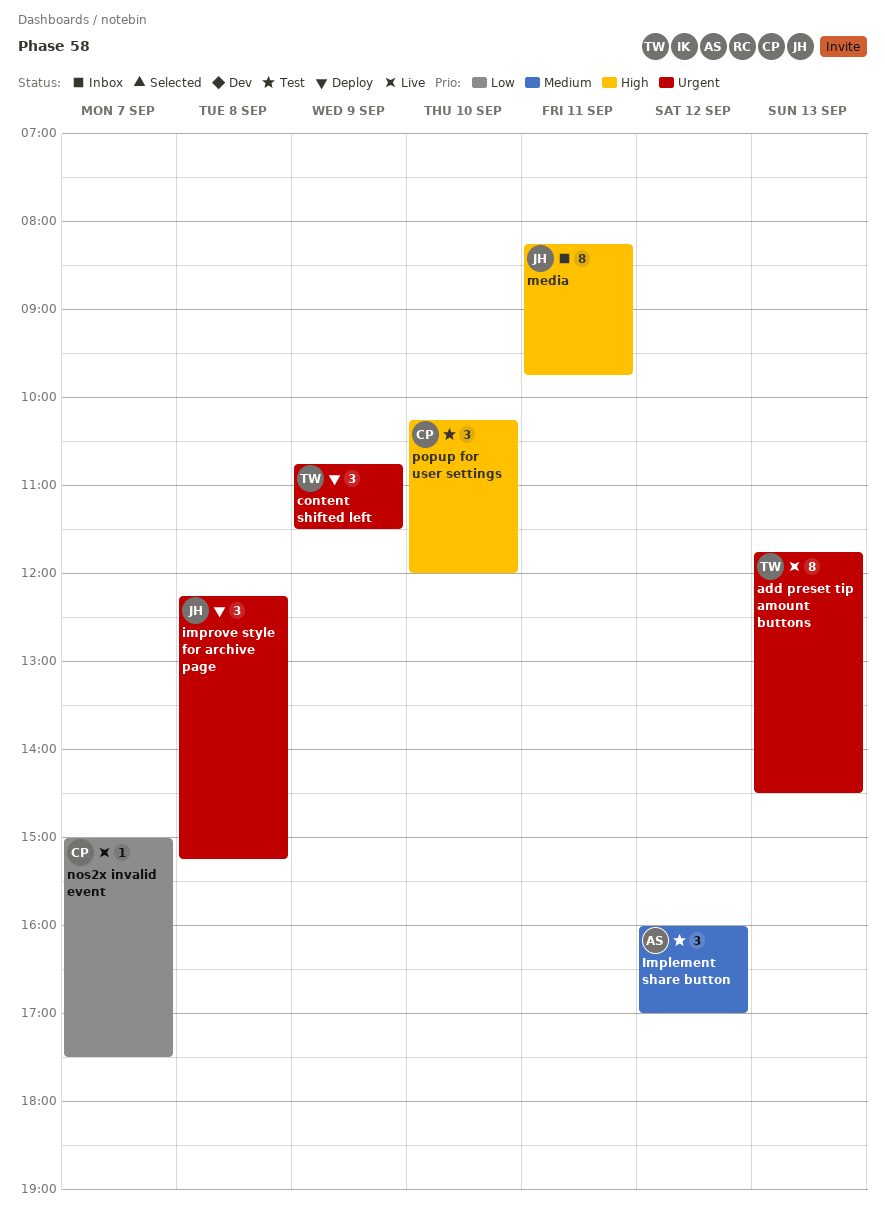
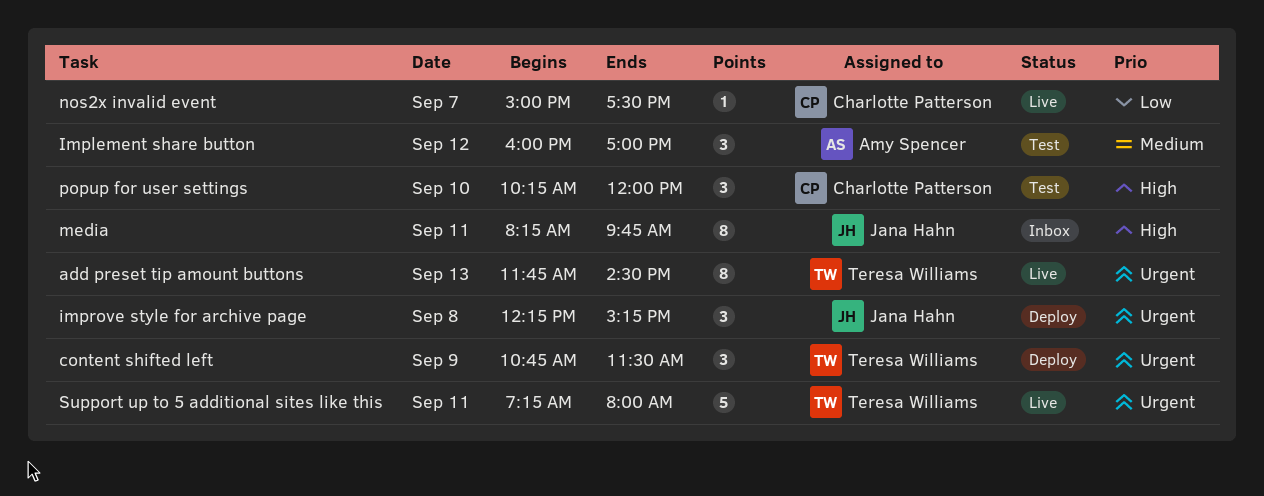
Support up to 5 additional sites like this: none -> present

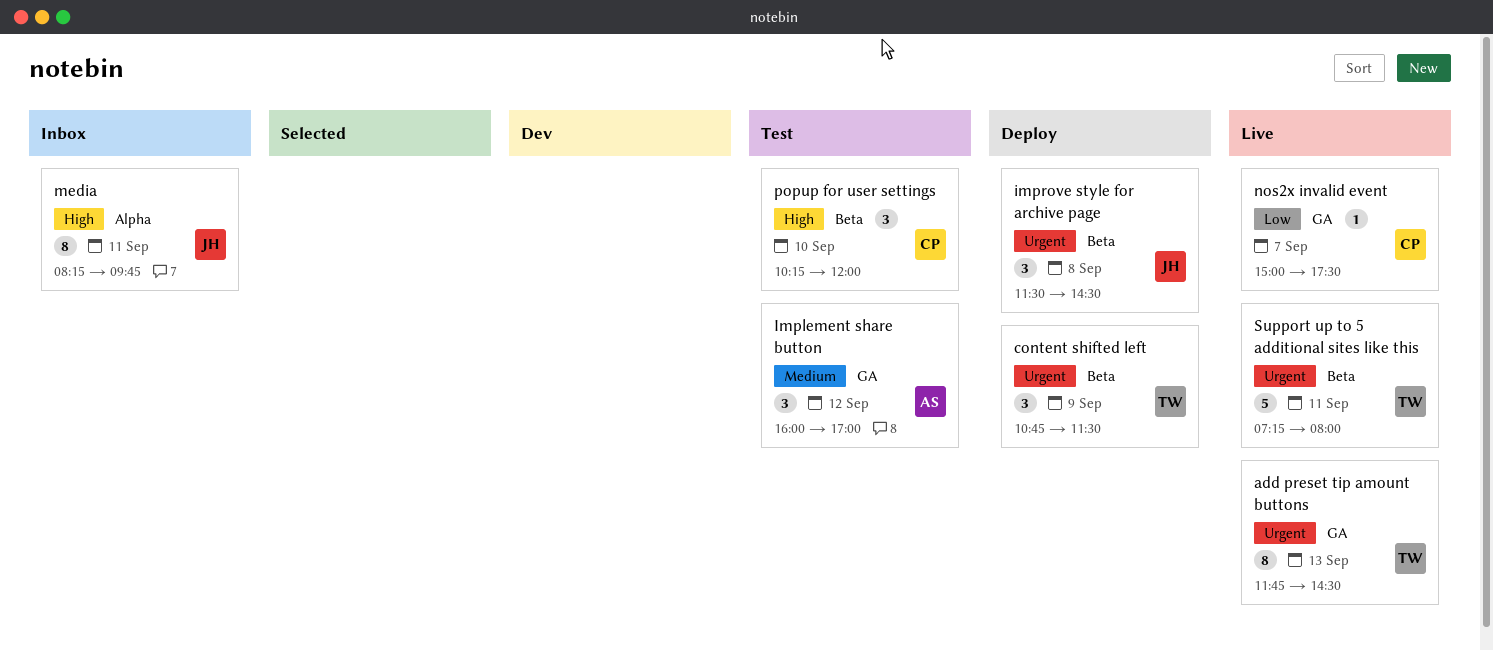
improve style for archive page, begins: 12:15 -> 11:30
improve style for archive page, ends: 15:15 -> 14:30

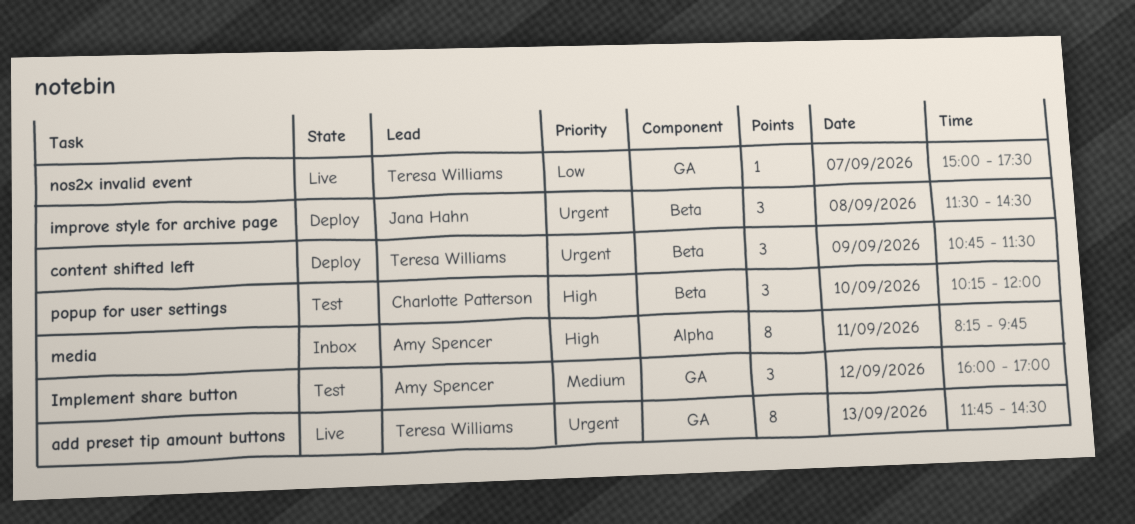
media, owner: Jana Hahn -> Amy Spencer
nos2x invalid event, owner: Charlotte Patterson -> Teresa Williams
Support up to 5 additional sites like this: present -> none

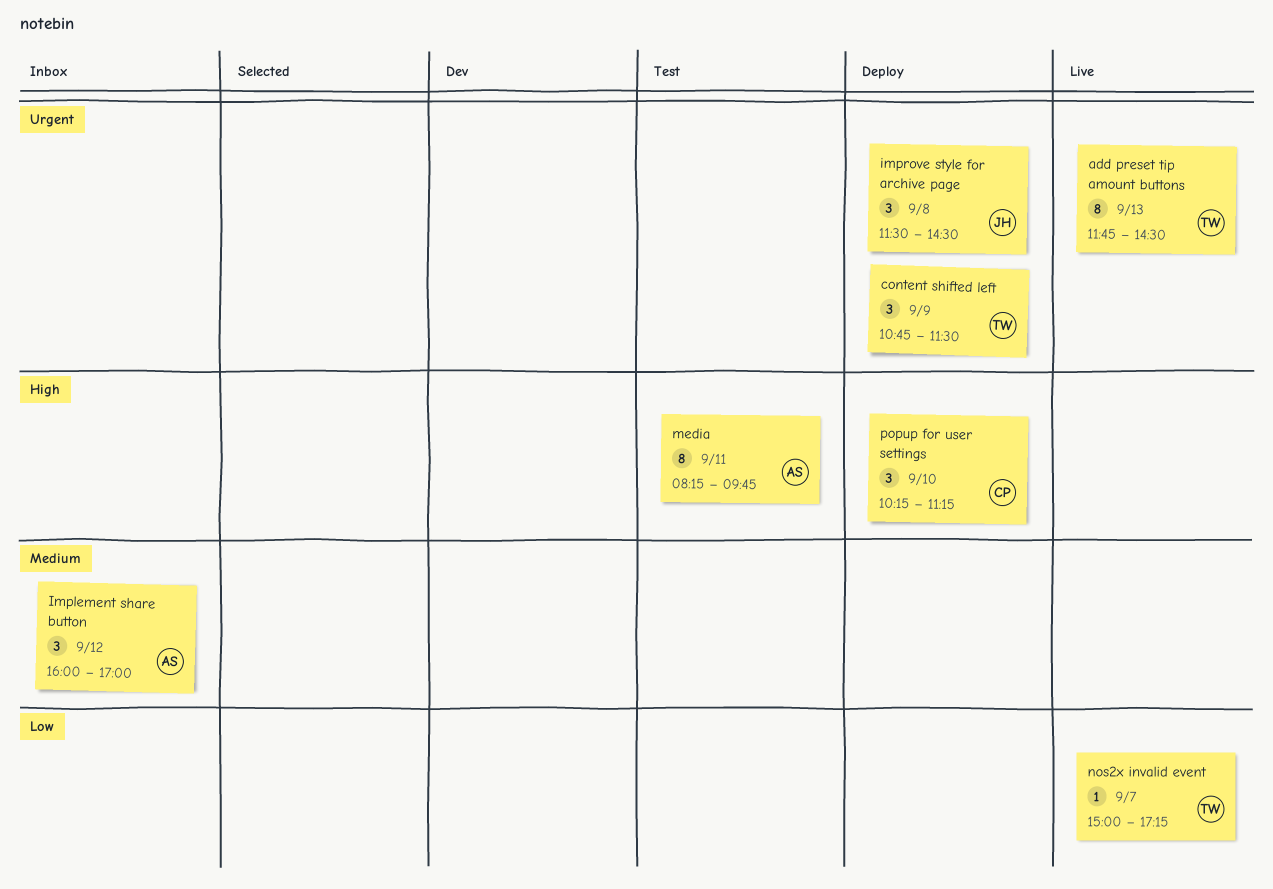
Implement share button, status: Test -> Inbox
media, status: Inbox -> Test
nos2x invalid event, ends: 17:30 -> 17:15
popup for user settings, status: Test -> Deploy
popup for user settings, ends: 12:00 -> 11:15

